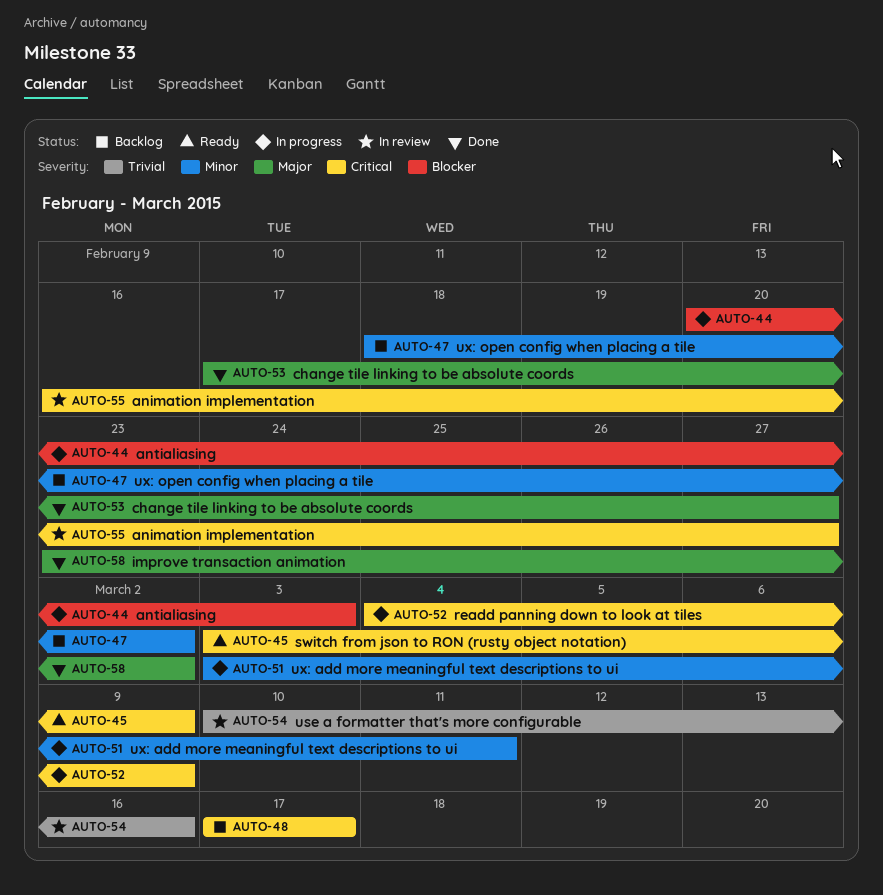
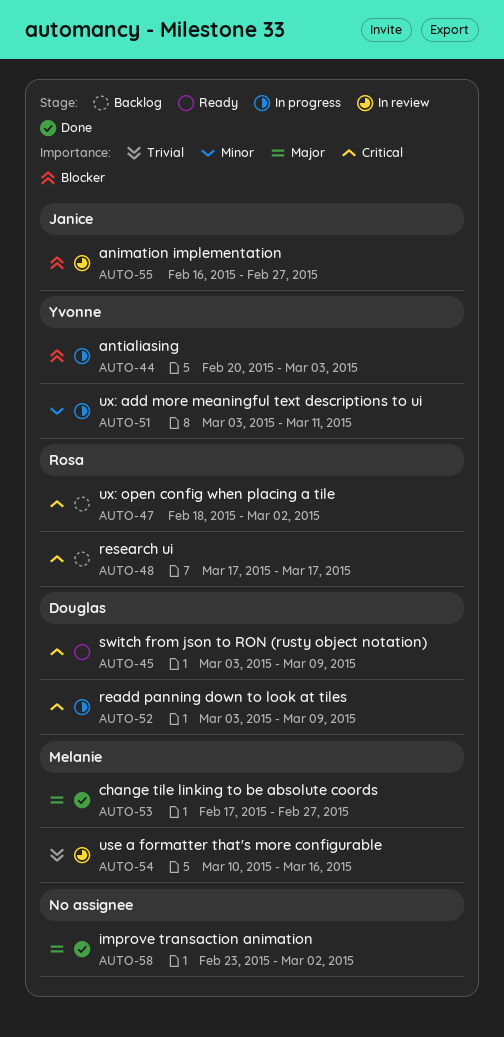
AUTO-47, priority: Minor -> Critical
AUTO-52, start: Mar 4 -> Mar 3
AUTO-55, priority: Critical -> Blocker

